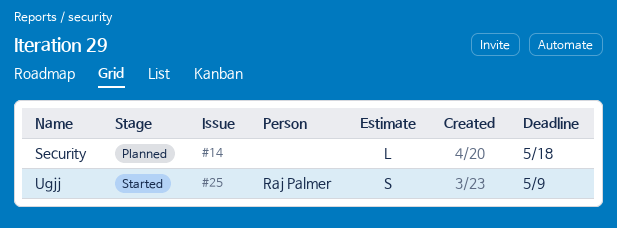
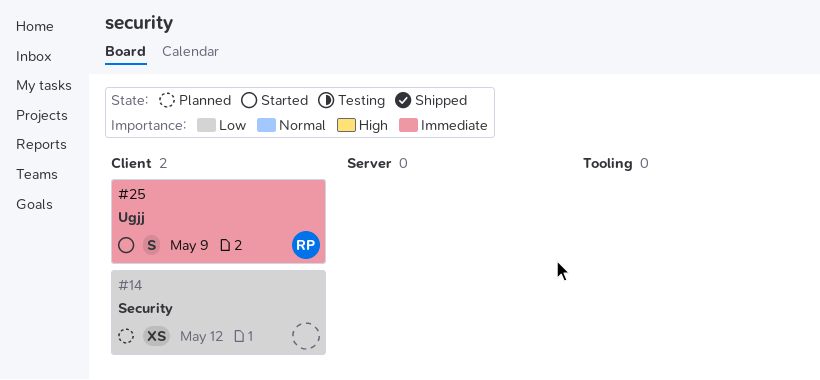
#14, estimate: L -> XS
#14, due: May 18 -> May 12

